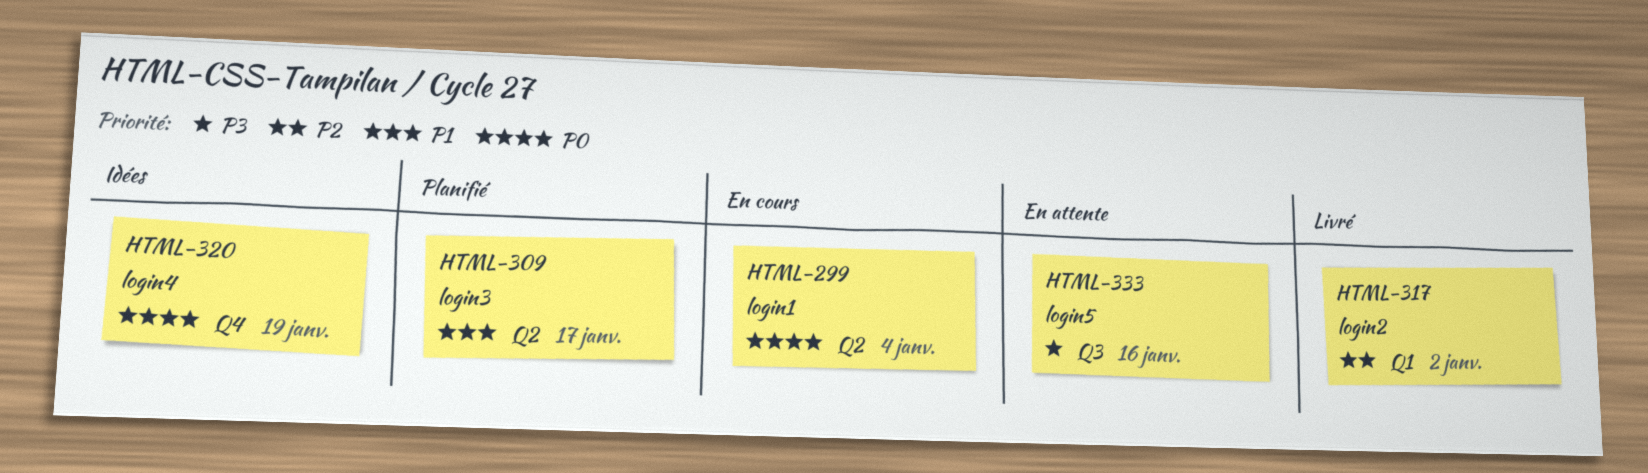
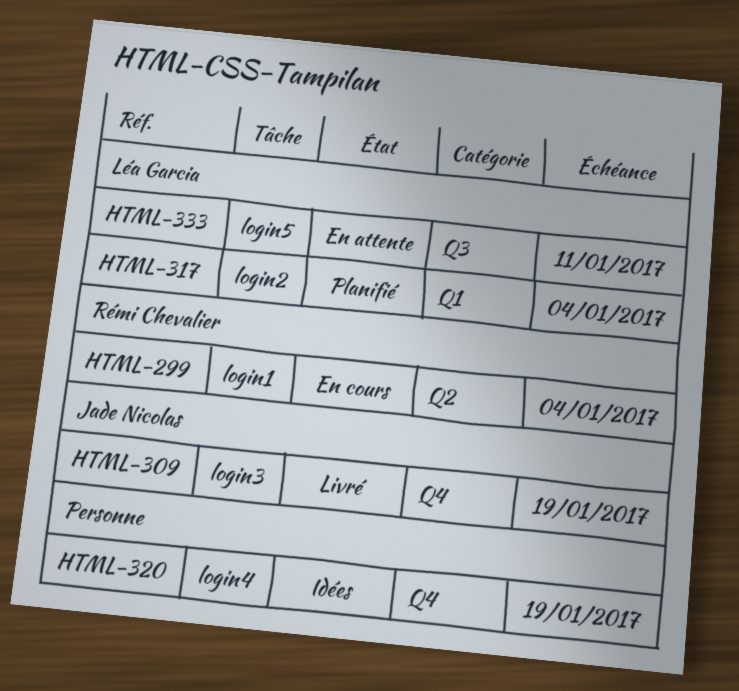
HTML-309, status: Planifié -> Livré
HTML-309, label: Q2 -> Q4
HTML-309, due: Jan 17 -> Jan 19
HTML-317, status: Livré -> Planifié
HTML-317, due: Jan 2 -> Jan 4
HTML-333, due: Jan 16 -> Jan 11

